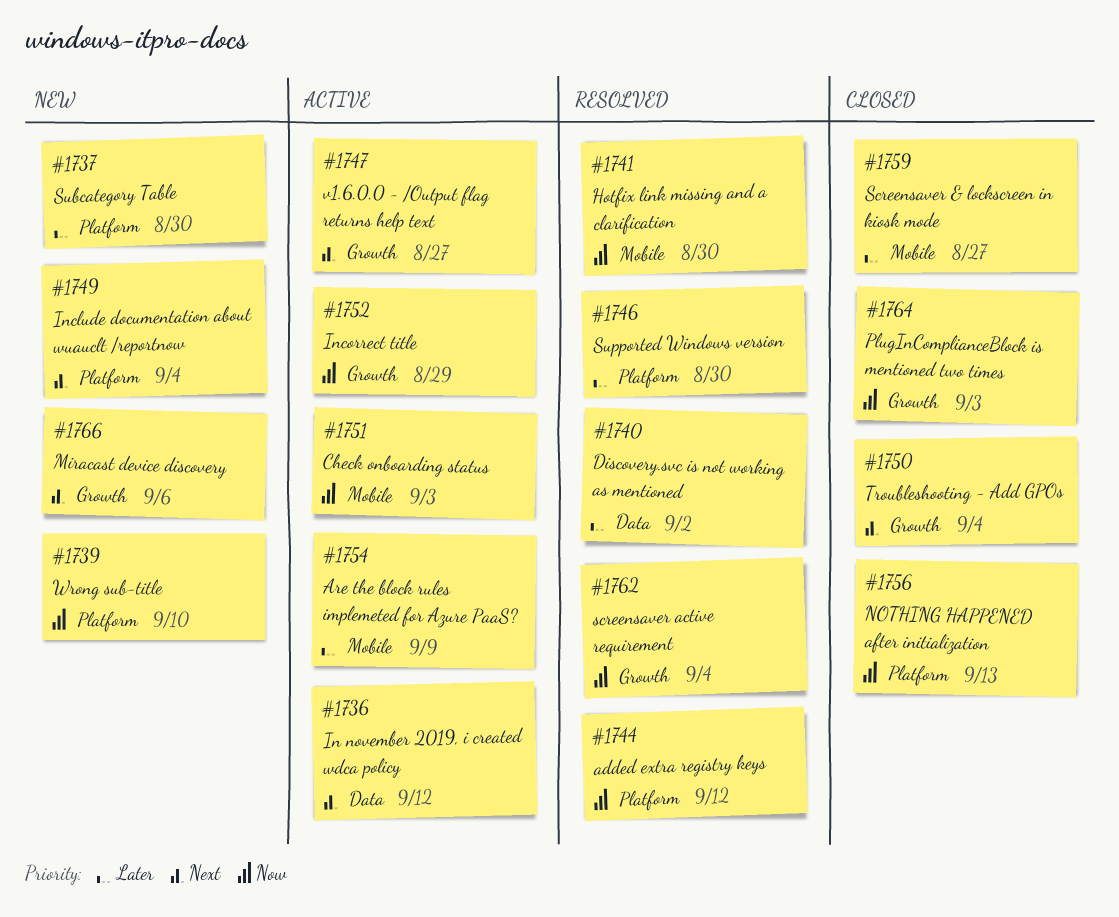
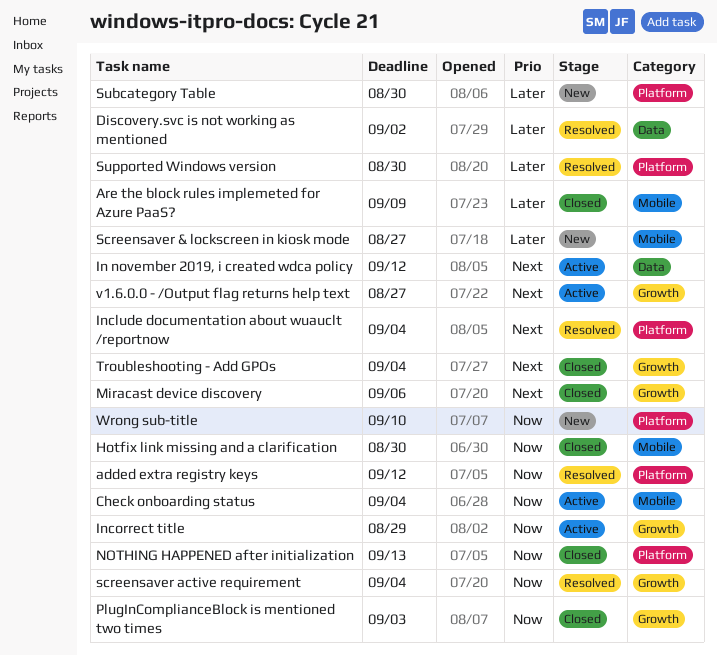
Are the block rules implemeted for Azure PaaS?, status: Active -> Closed
Check onboarding status, due: Sep 3 -> Sep 4
Hotfix link missing and a clarification, status: Resolved -> Closed
Include documentation about wuauclt /reportnow, status: New -> Resolved
Miracast device discovery, status: New -> Closed
Screensaver & lockscreen in kiosk mode, status: Closed -> New

